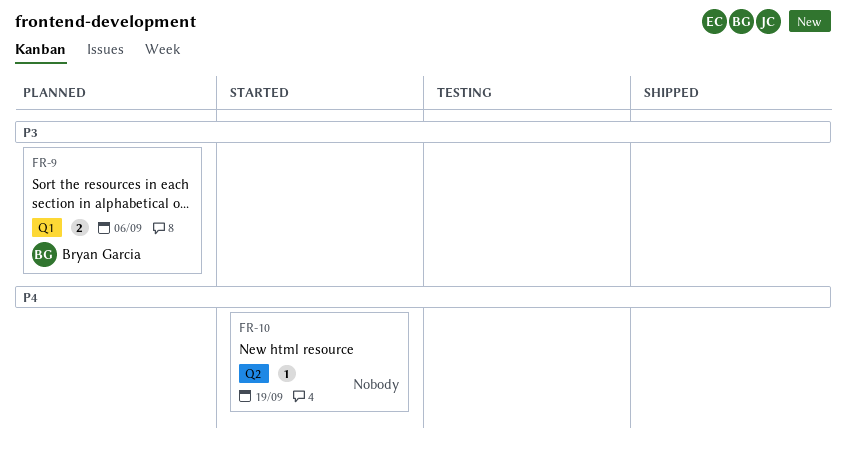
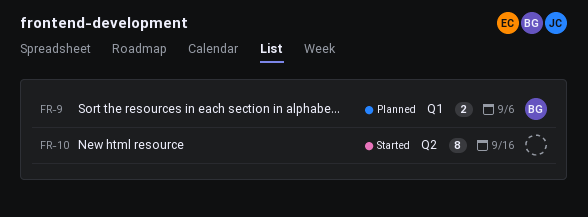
FR-10, estimate: 1 -> 8
FR-10, due: Sep 19 -> Sep 16

